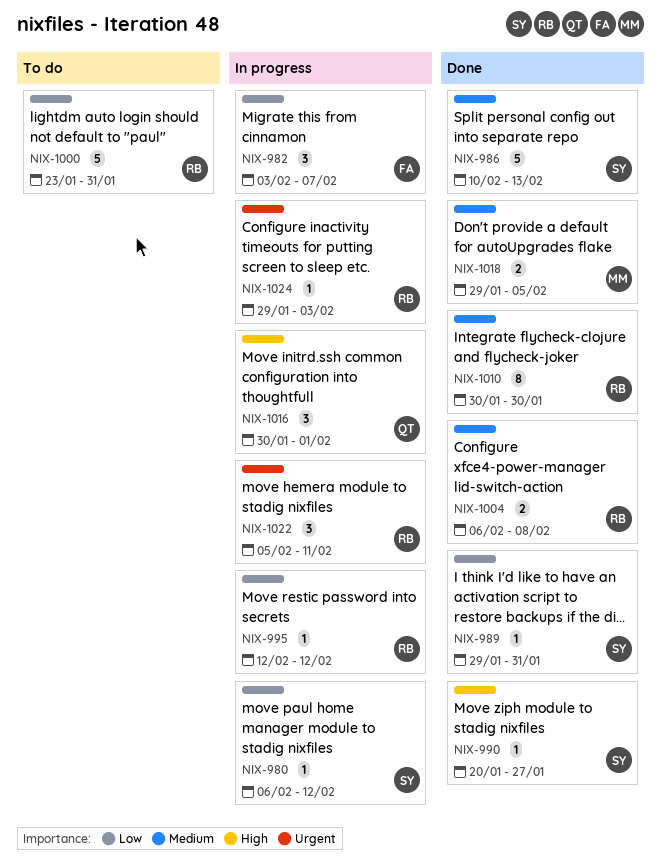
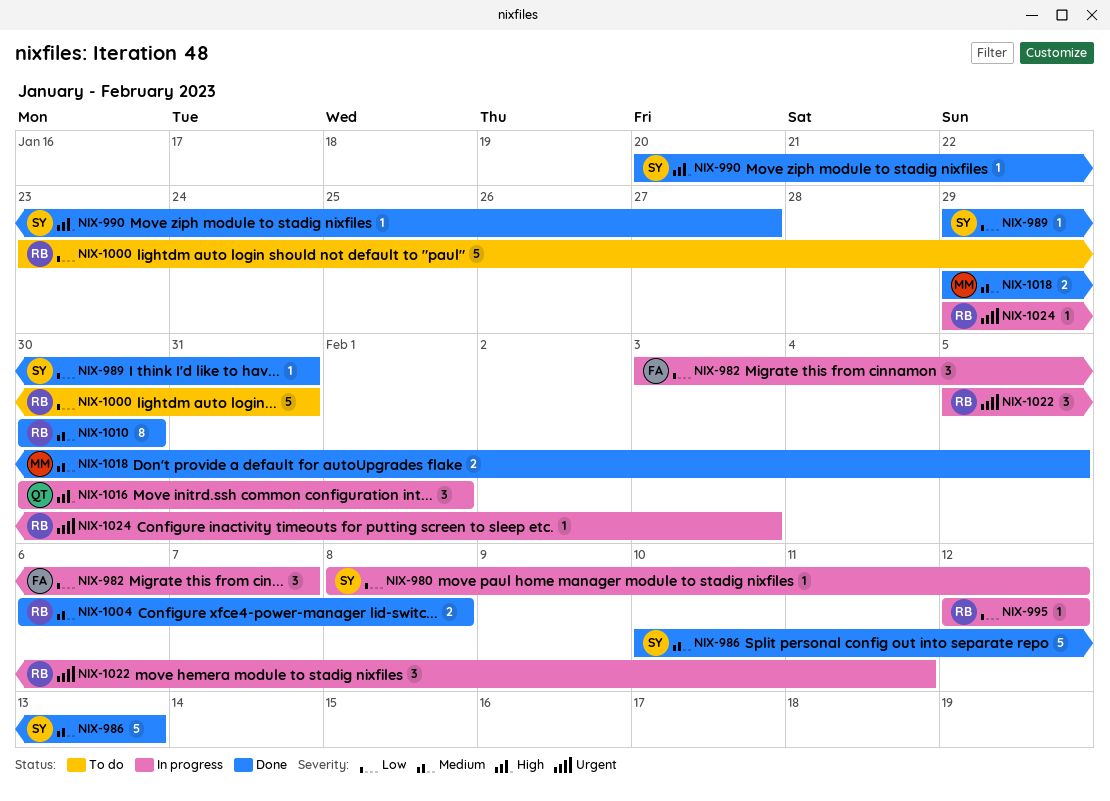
NIX-980, start: Feb 6 -> Feb 8

